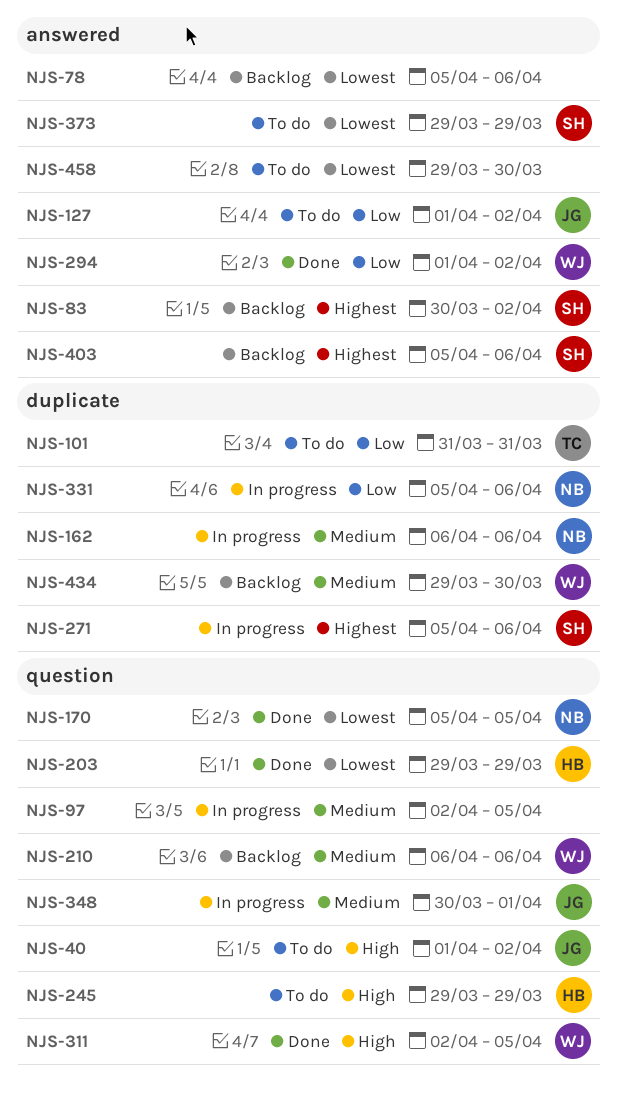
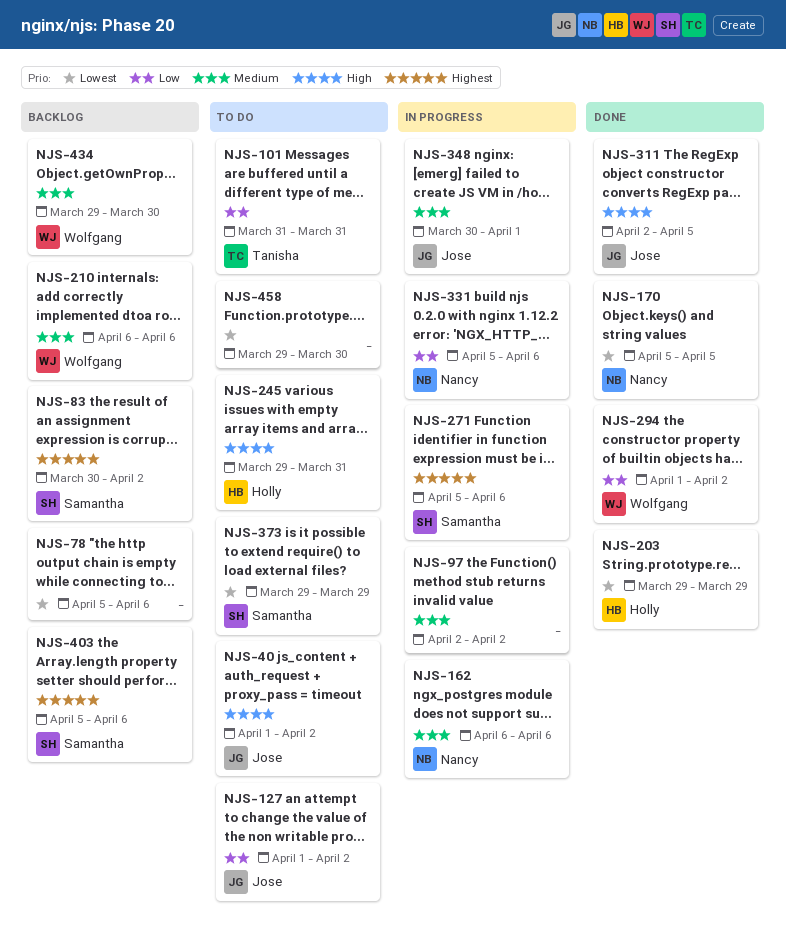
NJS-97, due: Apr 5 -> Apr 2
NJS-245, due: Mar 29 -> Mar 31
NJS-311, owner: Wolfgang -> Jose

